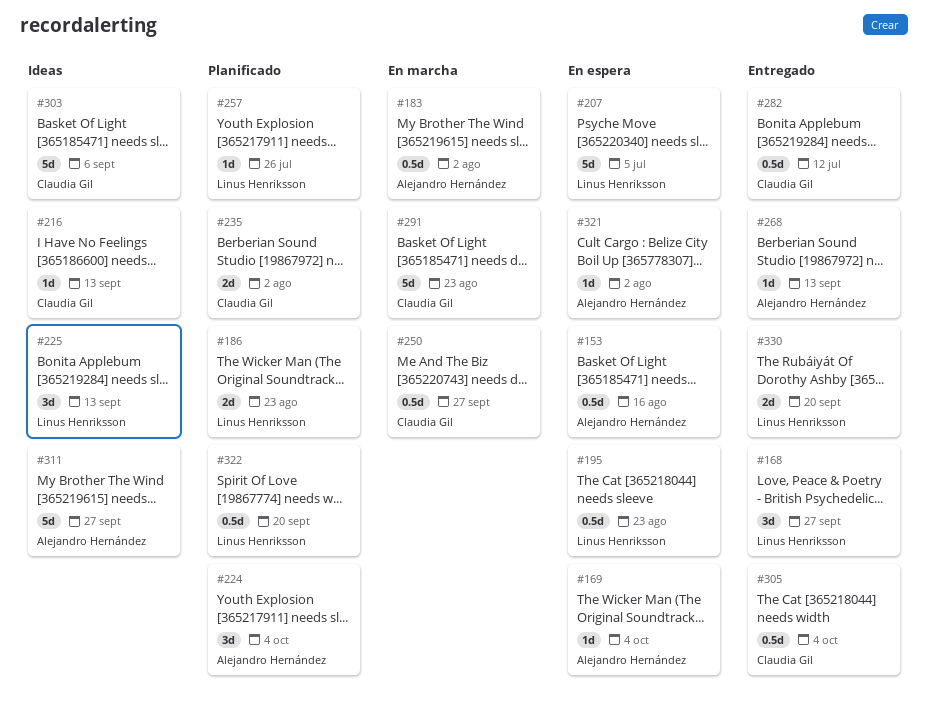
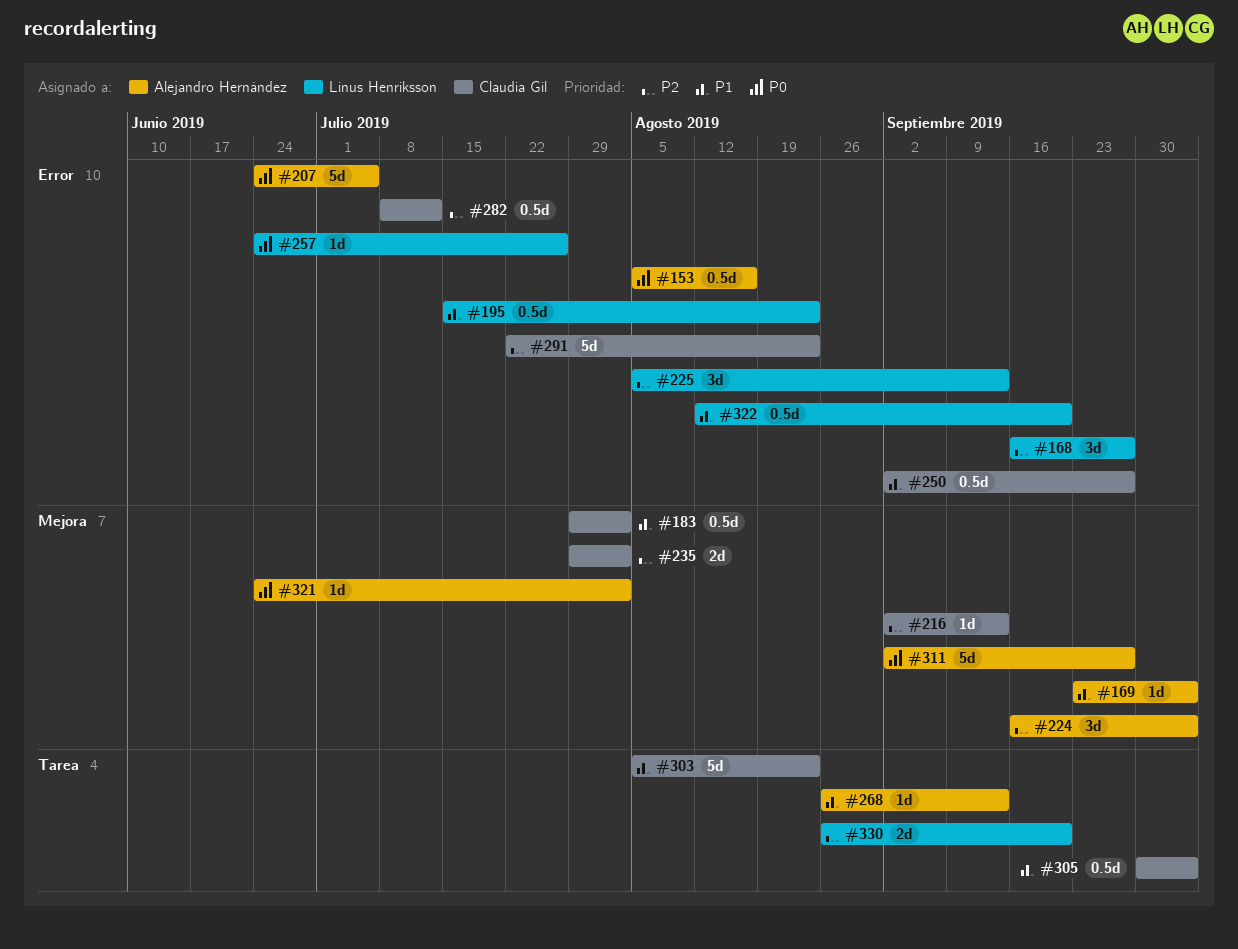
#183, owner: Alejandro Hernández -> Claudia Gil
#186: present -> none
#207, owner: Linus Henriksson -> Alejandro Hernández
#303, due: Sep 6 -> Aug 23

